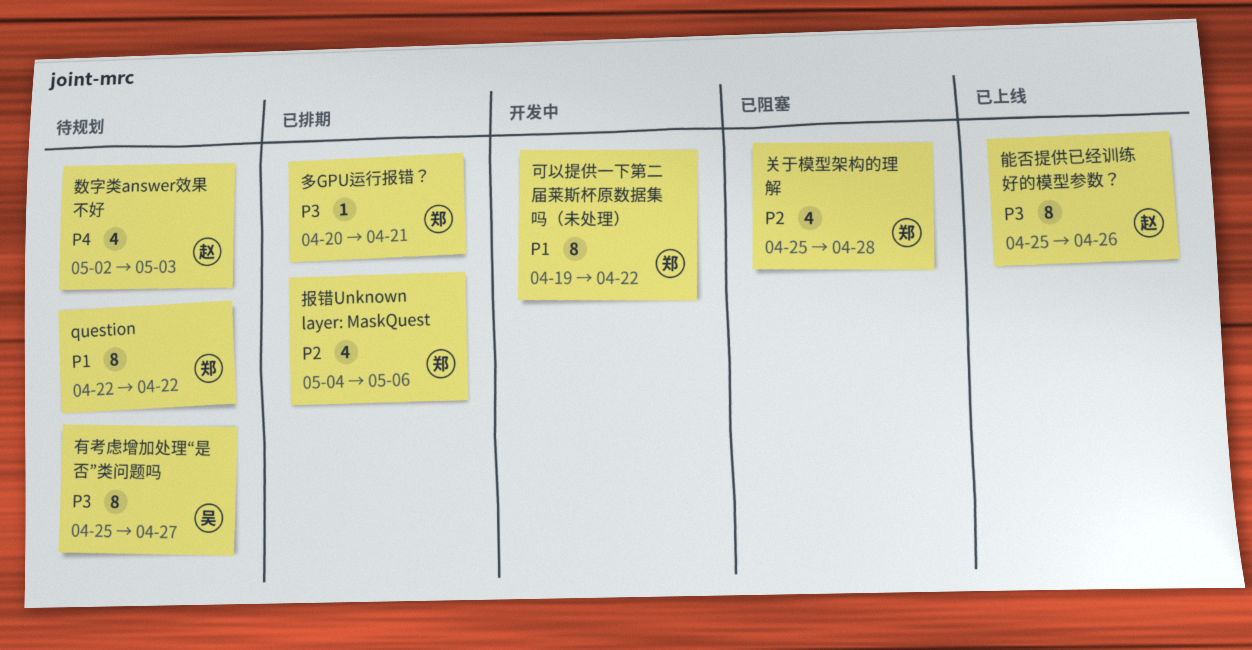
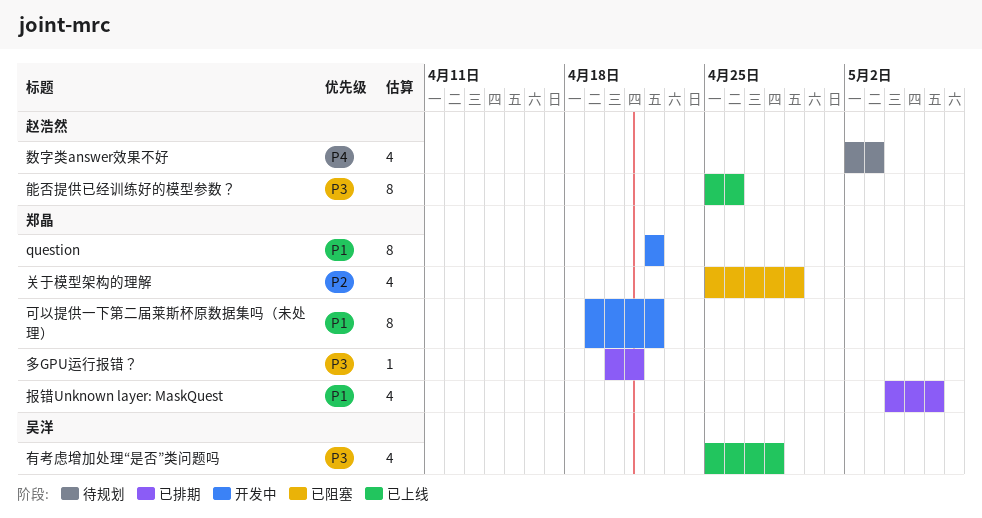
question, status: 待规划 -> 开发中
关于模型架构的理解, due: Apr 28 -> Apr 29
报错Unknown layer: MaskQuest, priority: P2 -> P1
有考虑增加处理“是否”类问题吗, status: 待规划 -> 已上线
有考虑增加处理“是否”类问题吗, estimate: 8 -> 4
有考虑增加处理“是否”类问题吗, due: Apr 27 -> Apr 28

